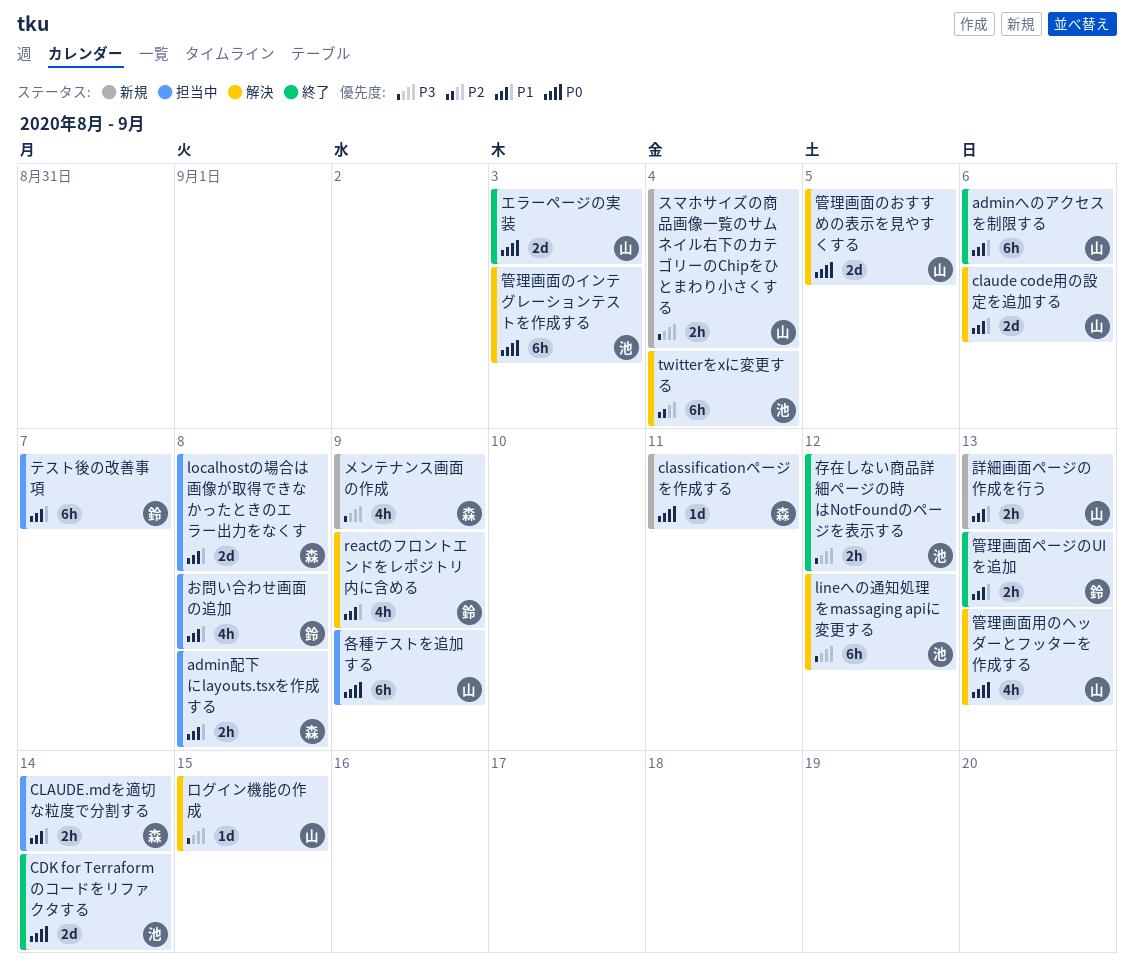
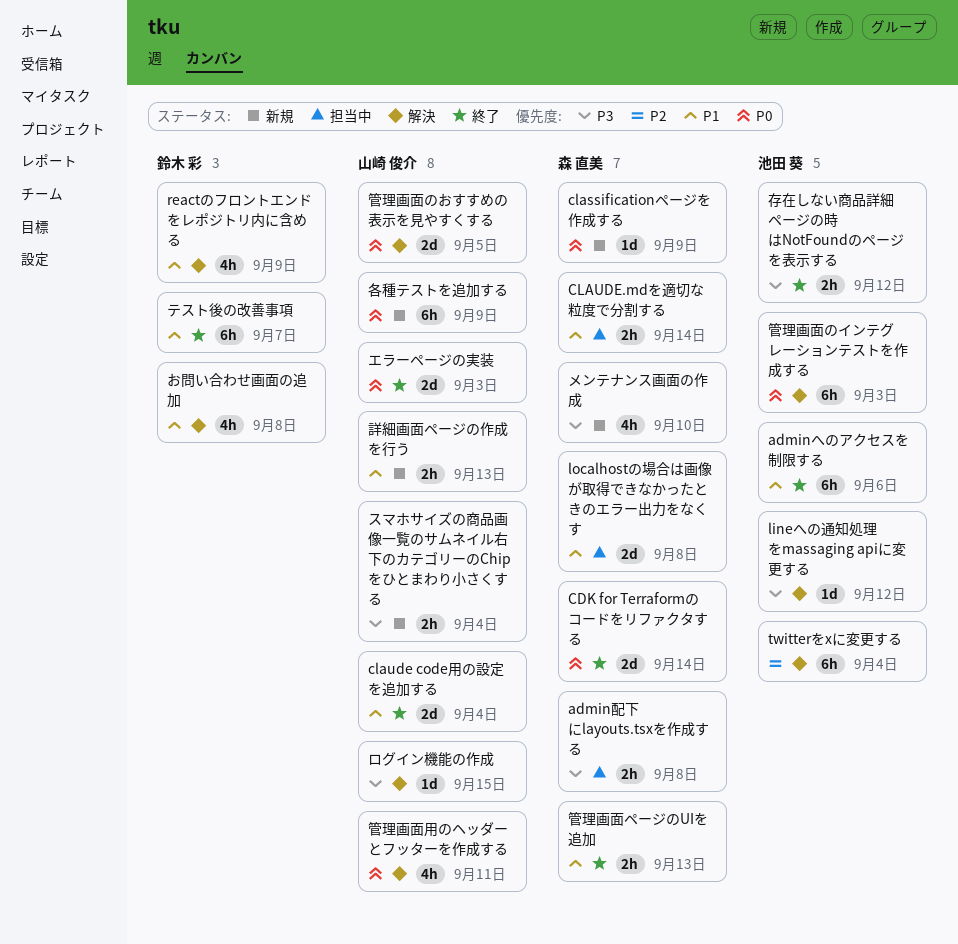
adminへのアクセスを制限する, owner: 山崎 俊介 -> 池田 葵
admin配下にlayouts.tsxを作成する, priority: P1 -> P3
CDK for Terraformのコードをリファクタする, owner: 池田 葵 -> 森 直美
classificationページを作成する, due: Sep 11 -> Sep 9
claude code用の設定を追加する, status: 解決 -> 終了
claude code用の設定を追加する, due: Sep 6 -> Sep 4
lineへの通知処理をmassaging apiに変更する, estimate: 6h -> 1d
お問い合わせ画面の追加, status: 担当中 -> 解決
テスト後の改善事項, status: 担当中 -> 終了
メンテナンス画面の作成, due: Sep 9 -> Sep 10
各種テストを追加する, status: 担当中 -> 新規
管理画面ページのUIを追加, owner: 鈴木 彩 -> 森 直美
管理画面用のヘッダーとフッターを作成する, due: Sep 13 -> Sep 11

